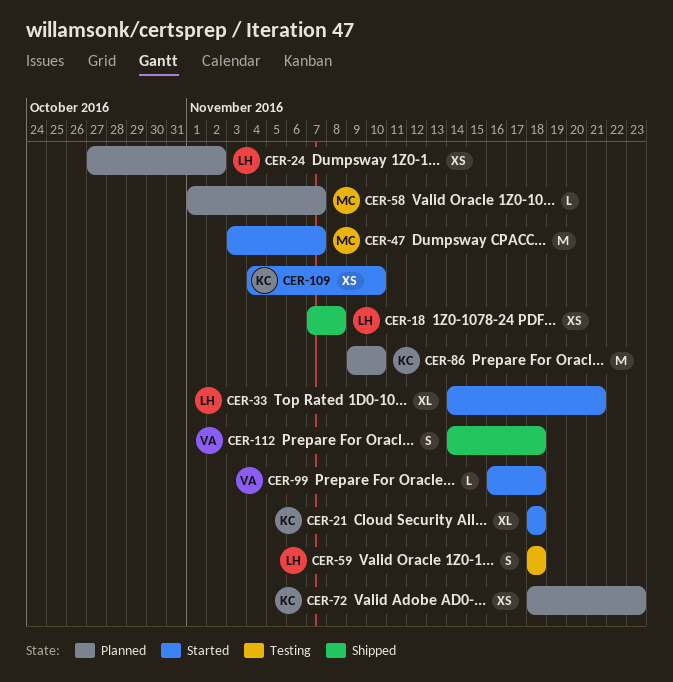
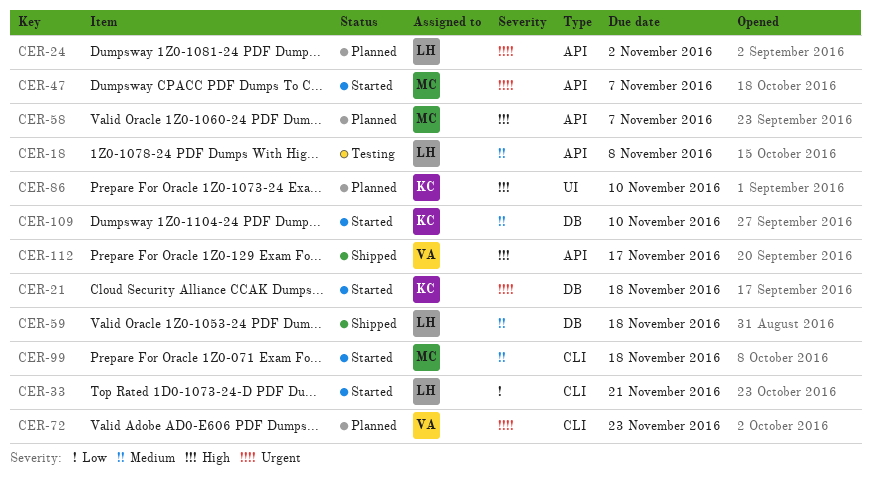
CER-18, status: Shipped -> Testing
CER-59, status: Testing -> Shipped
CER-72, owner: KC -> VA
CER-99, owner: VA -> MC
CER-112, due: Nov 18 -> Nov 17

